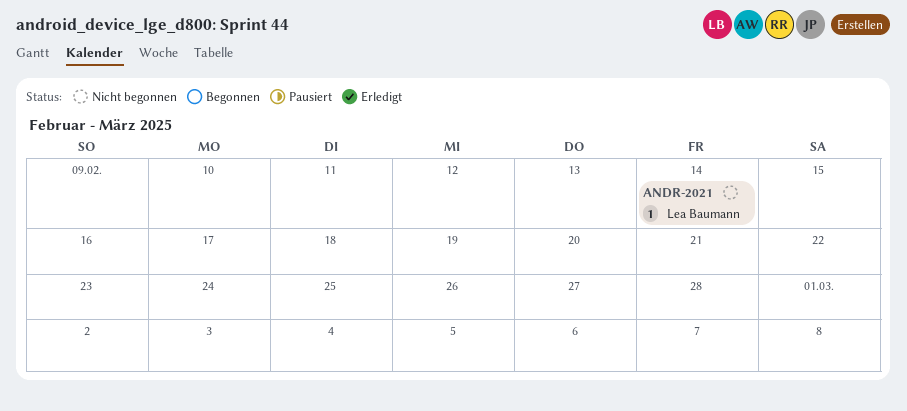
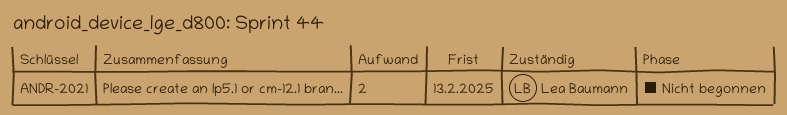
ANDR-2021, estimate: 1 -> 2
ANDR-2021, due: Feb 14 -> Feb 13

